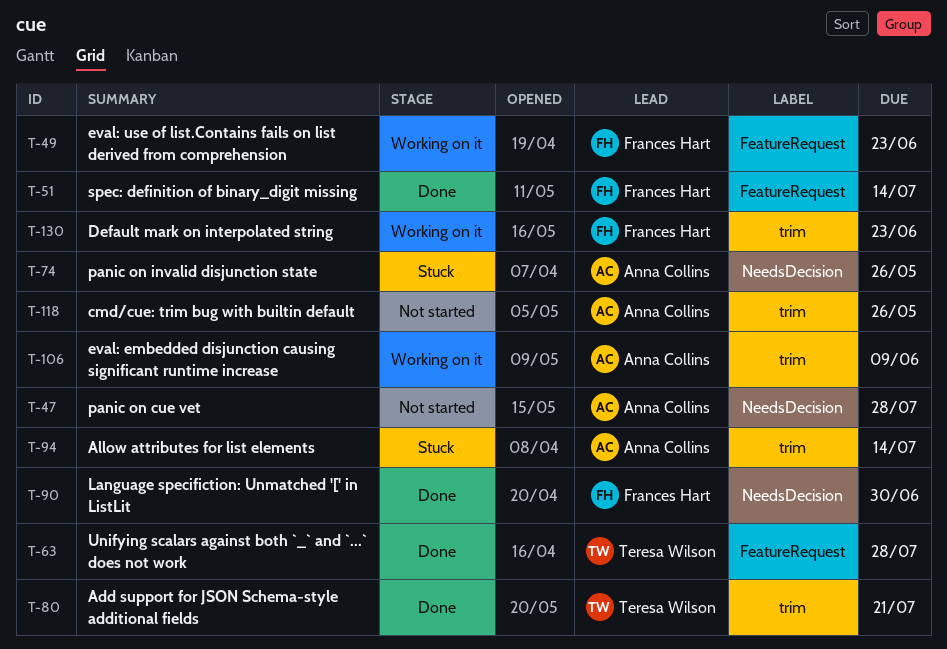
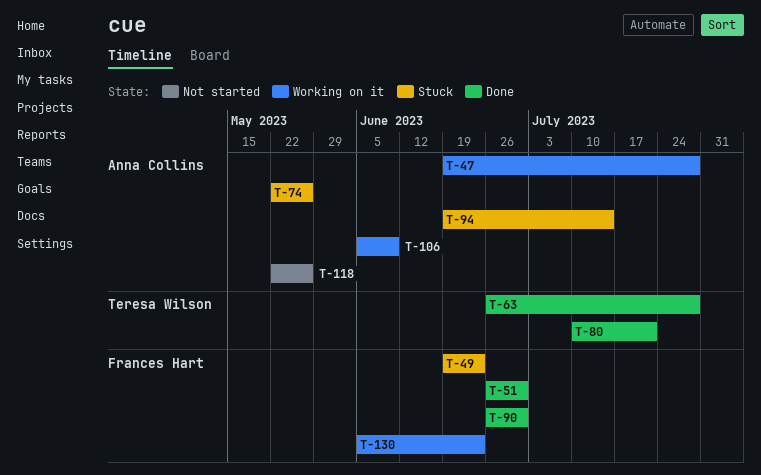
T-47, status: Not started -> Working on it
T-49, status: Working on it -> Stuck
T-51, due: Jul 14 -> Jun 30

